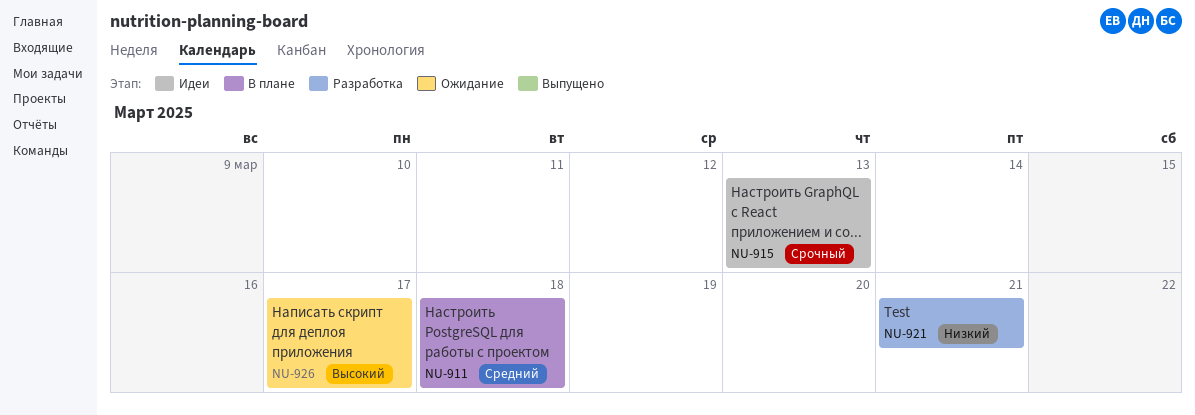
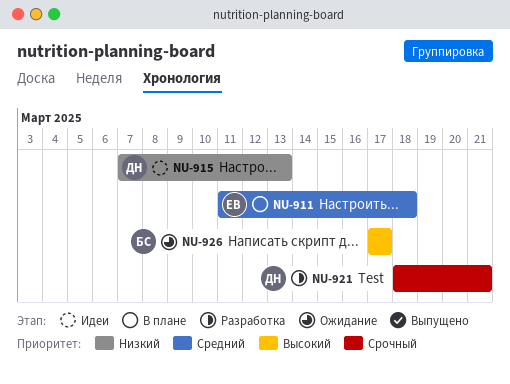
NU-915, priority: Срочный -> Низкий
NU-921, priority: Низкий -> Срочный

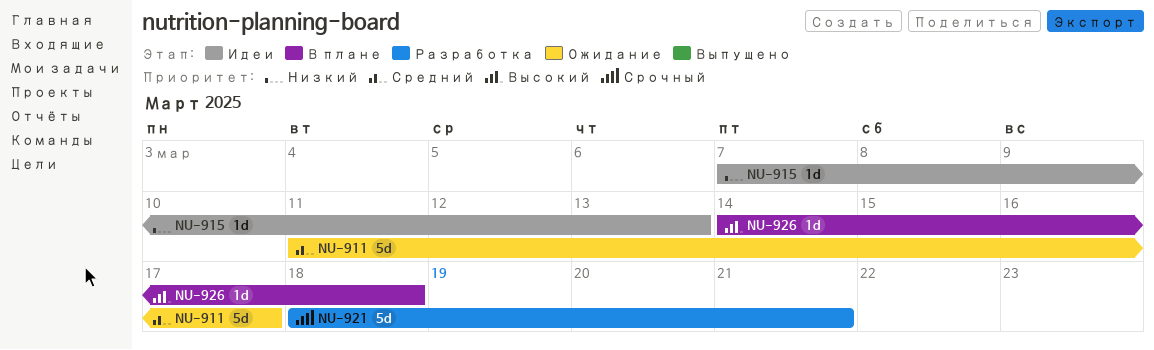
NU-911, status: В плане -> Ожидание
NU-911, due: Mar 18 -> Mar 17
NU-926, status: Ожидание -> В плане
NU-926, start: Mar 17 -> Mar 14
NU-926, due: Mar 17 -> Mar 18

